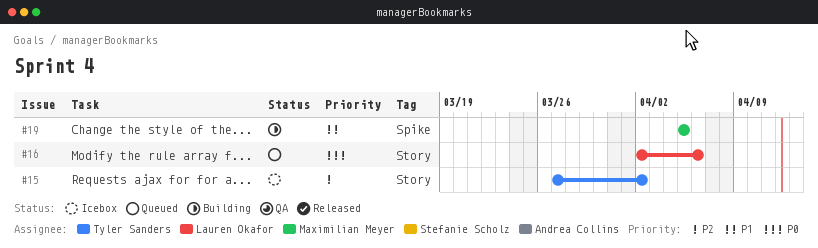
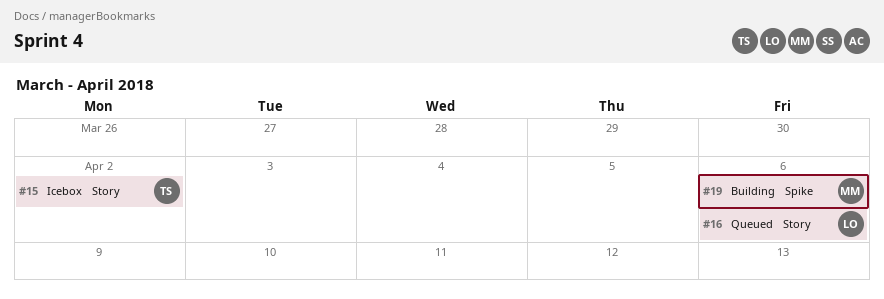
#19, due: Apr 5 -> Apr 6

